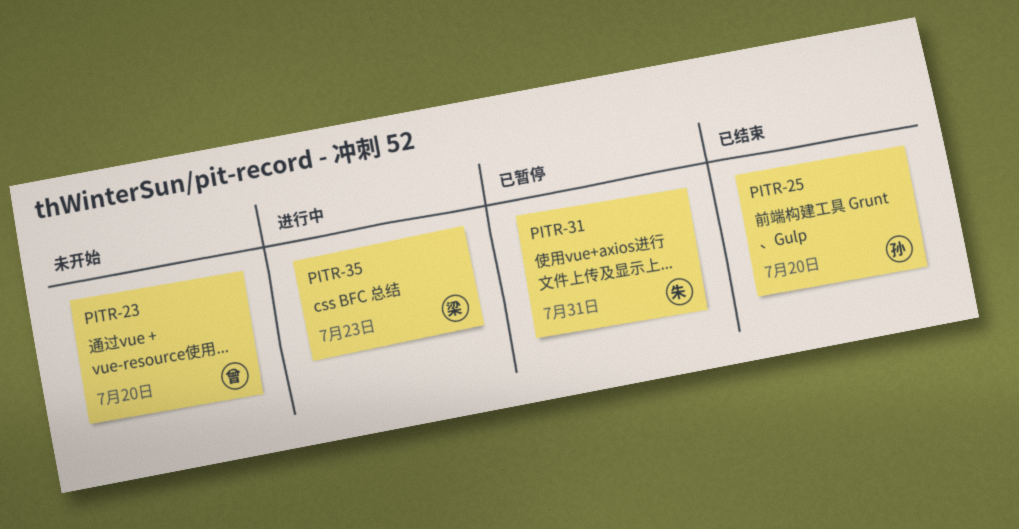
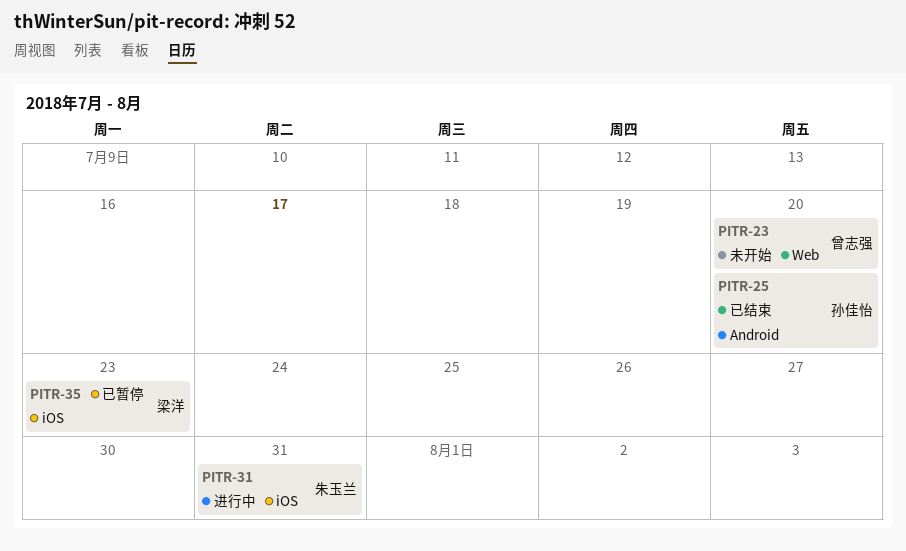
PITR-31, status: 已暂停 -> 进行中
PITR-35, status: 进行中 -> 已暂停

